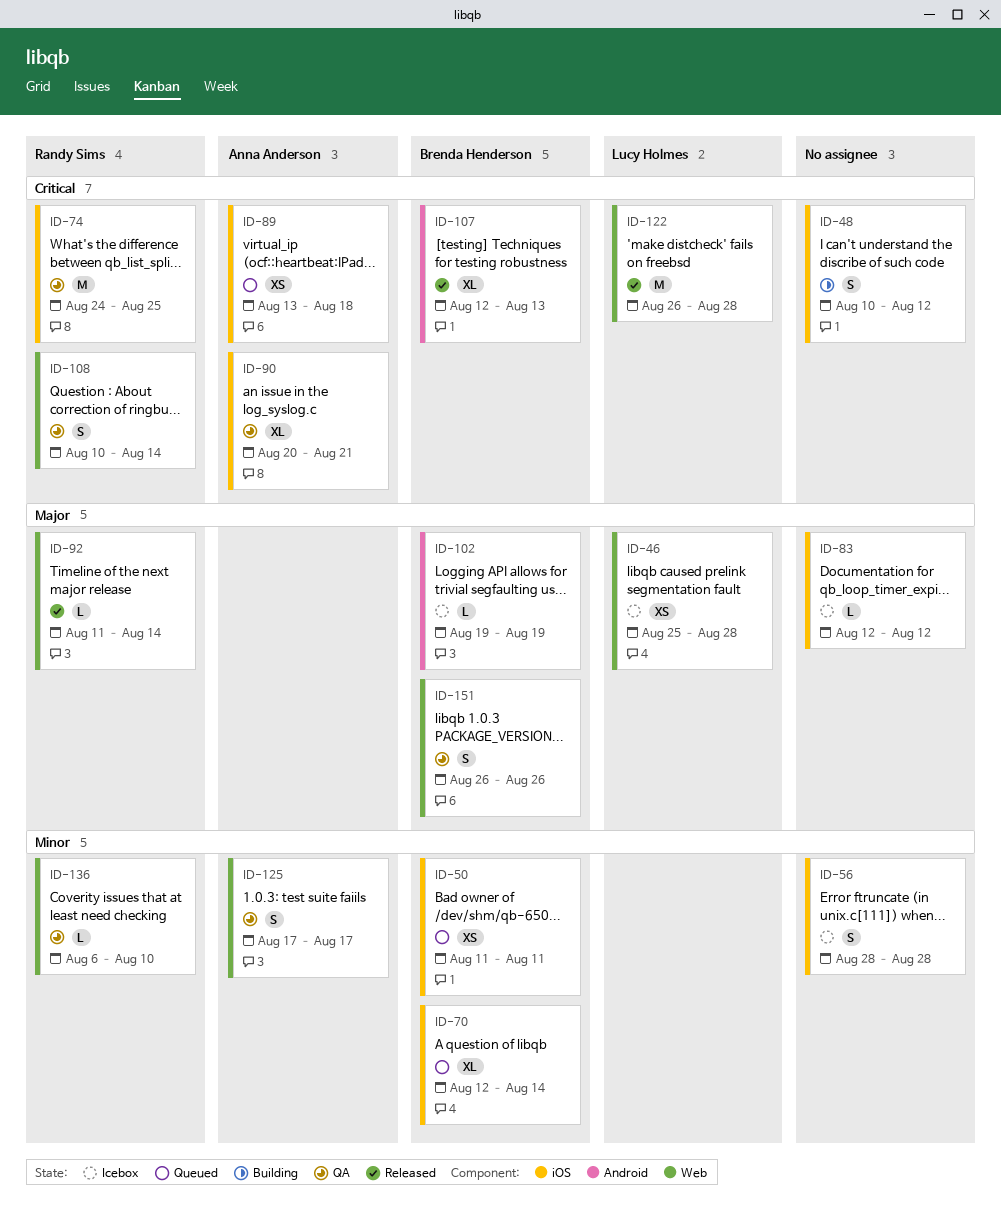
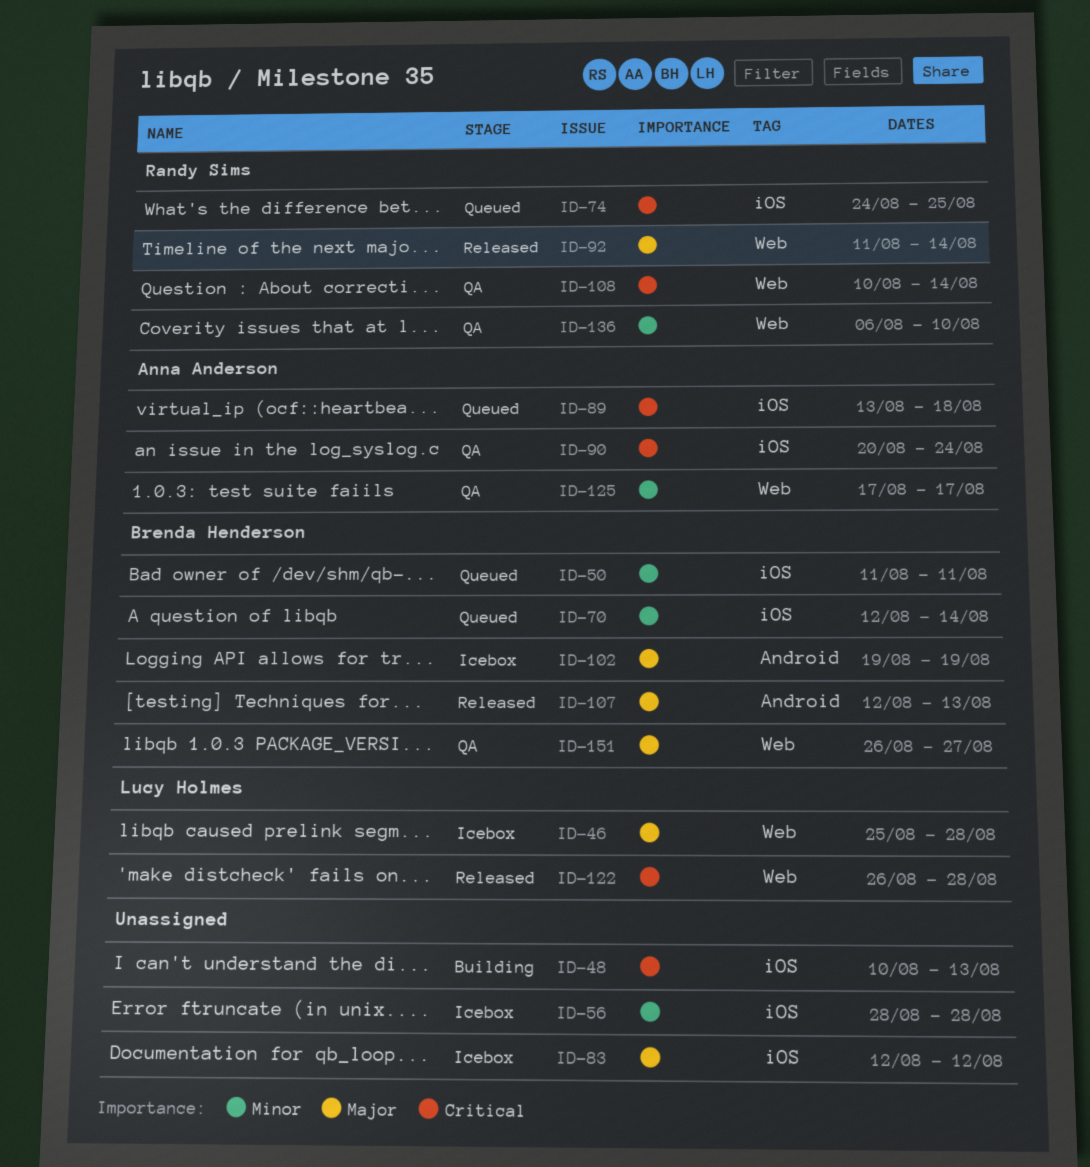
ID-48, due: Aug 12 -> Aug 13
ID-74, status: QA -> Queued
ID-90, due: Aug 21 -> Aug 24
ID-107, priority: Critical -> Major
ID-151, due: Aug 26 -> Aug 27

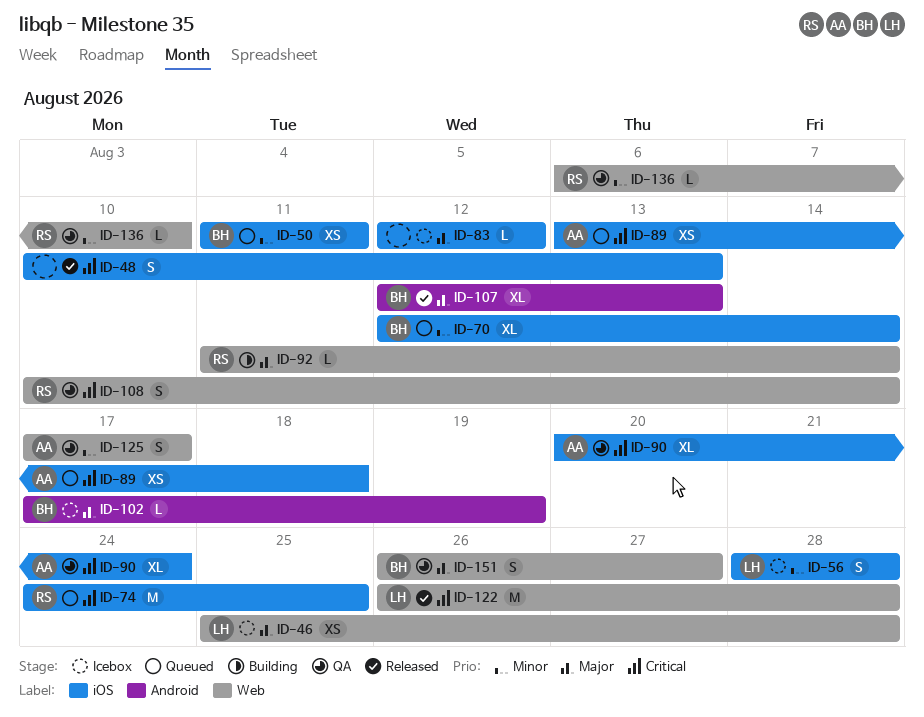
ID-48, status: Building -> Released
ID-56, owner: none -> Lucy Holmes
ID-92, status: Released -> Building
ID-102, start: Aug 19 -> Aug 17

